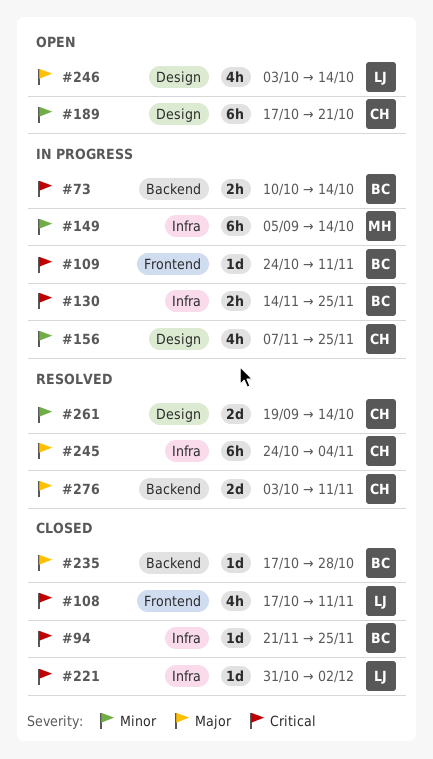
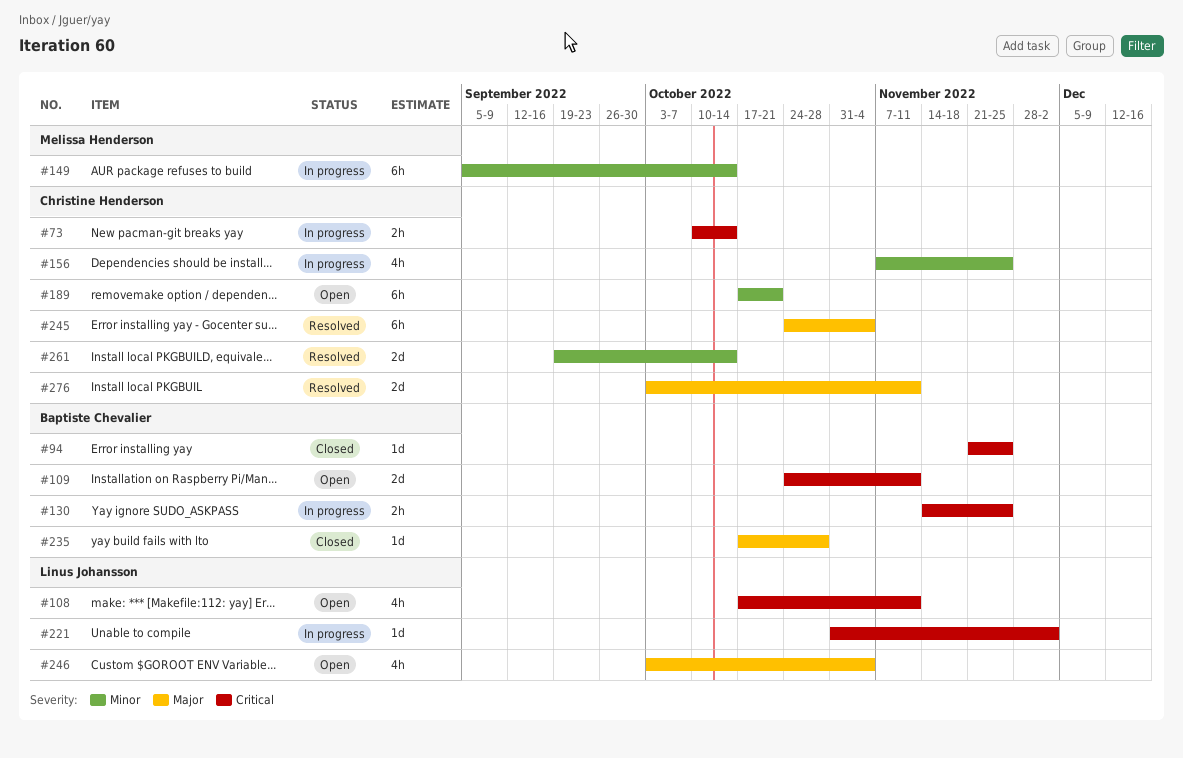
#73, owner: Baptiste Chevalier -> Christine Henderson
#108, status: Closed -> Open
#109, status: In progress -> Open
#109, estimate: 1d -> 2d
#221, status: Closed -> In progress
#246, due: Oct 14 -> Nov 4

